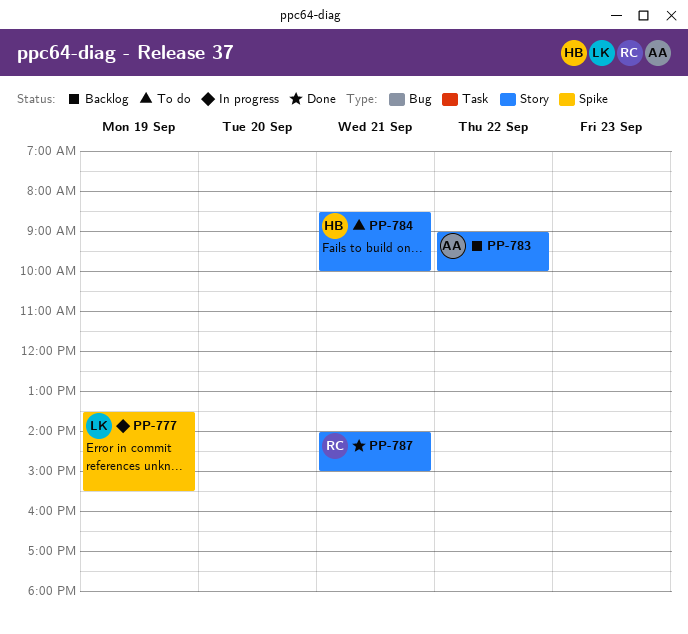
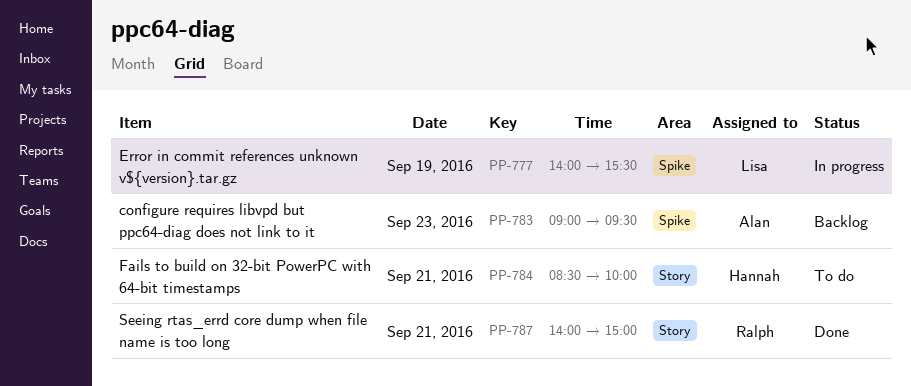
PP-777, begins: 13:30 -> 14:00
PP-783, label: Story -> Spike
PP-783, day: Sep 22 -> Sep 23
PP-783, ends: 10:00 -> 09:30

